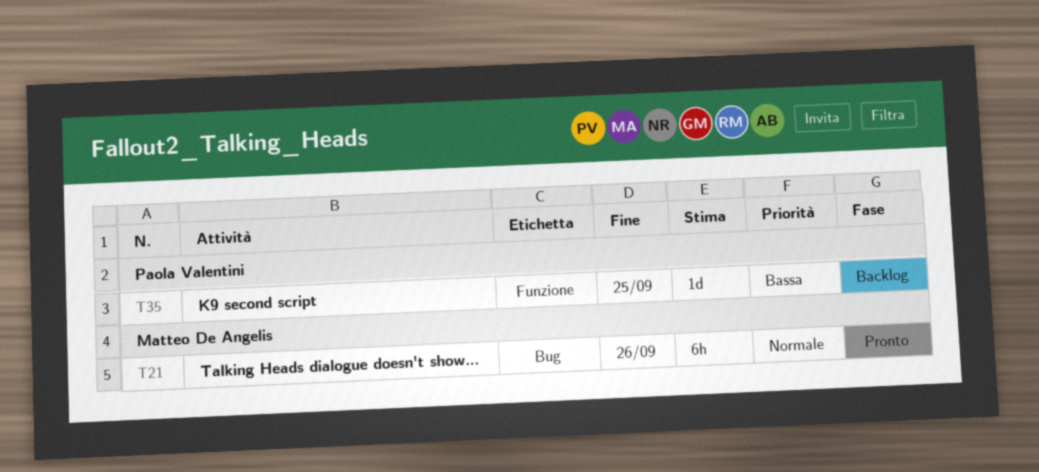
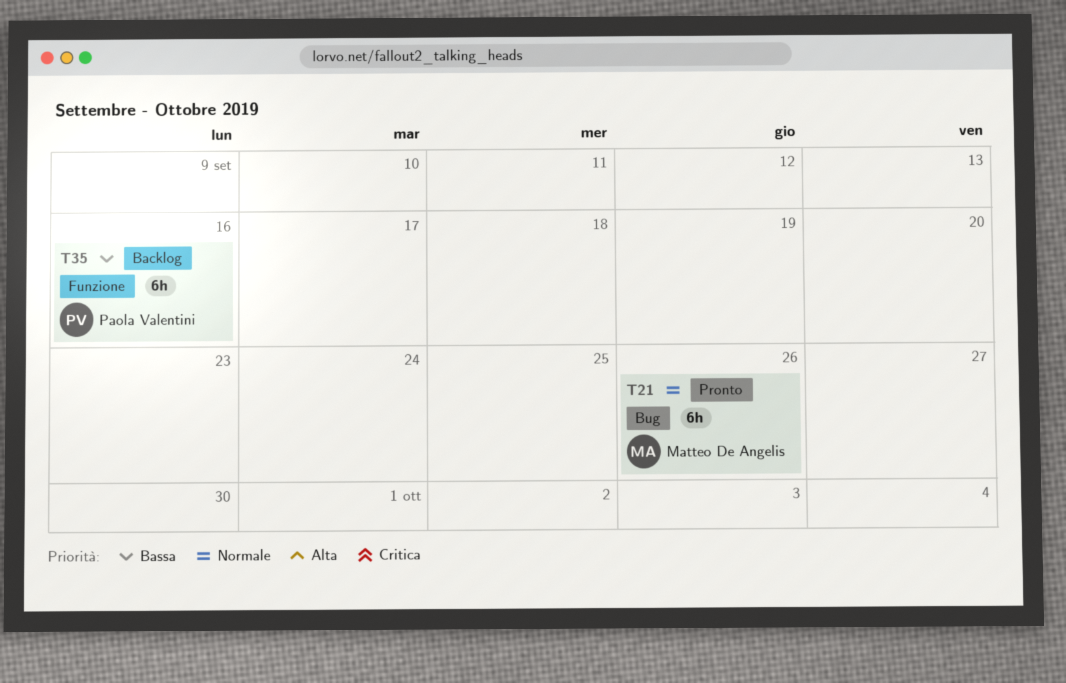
T35, estimate: 1d -> 6h
T35, due: Sep 25 -> Sep 16

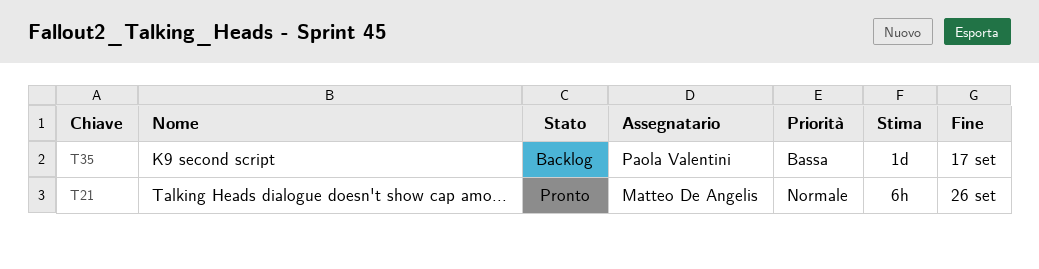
T35, estimate: 6h -> 1d
T35, due: Sep 16 -> Sep 17

